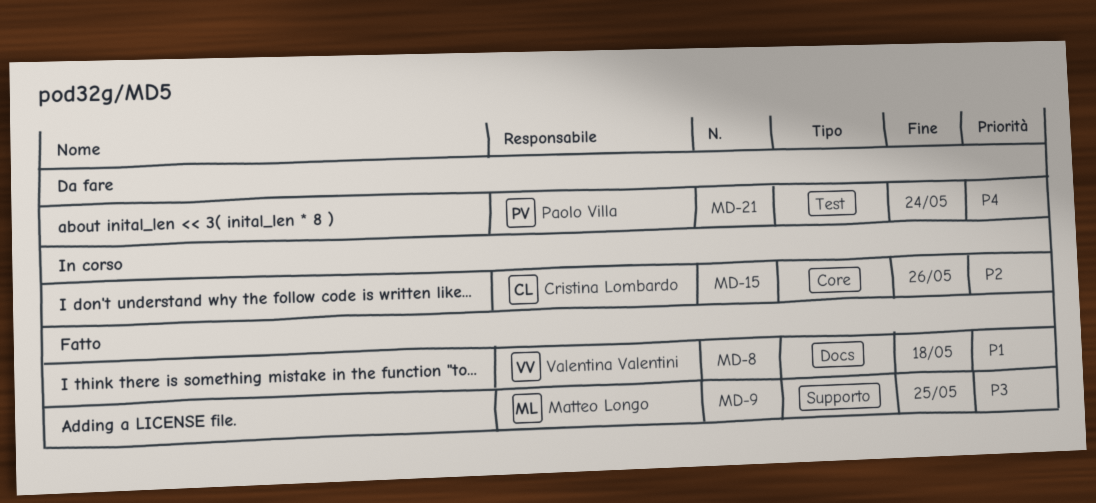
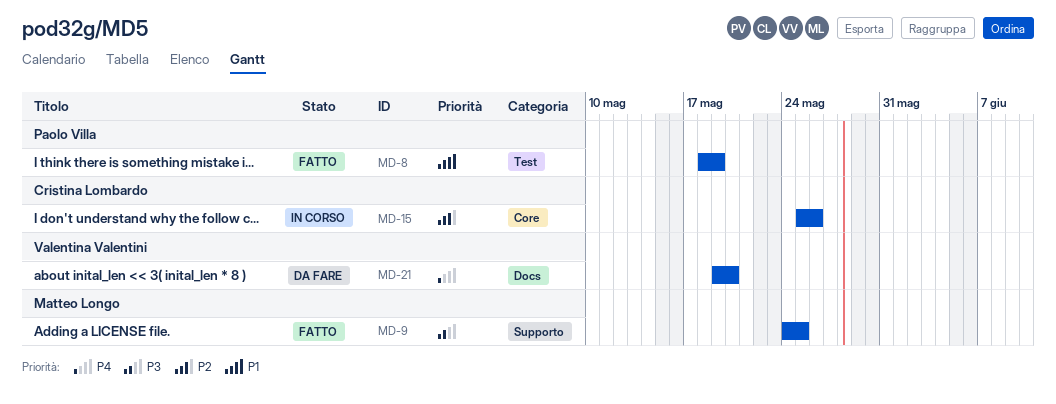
MD-8, owner: Valentina Valentini -> Paolo Villa
MD-8, label: Docs -> Test
MD-8, due: May 18 -> May 19
MD-21, owner: Paolo Villa -> Valentina Valentini
MD-21, label: Test -> Docs
MD-21, due: May 24 -> May 20

